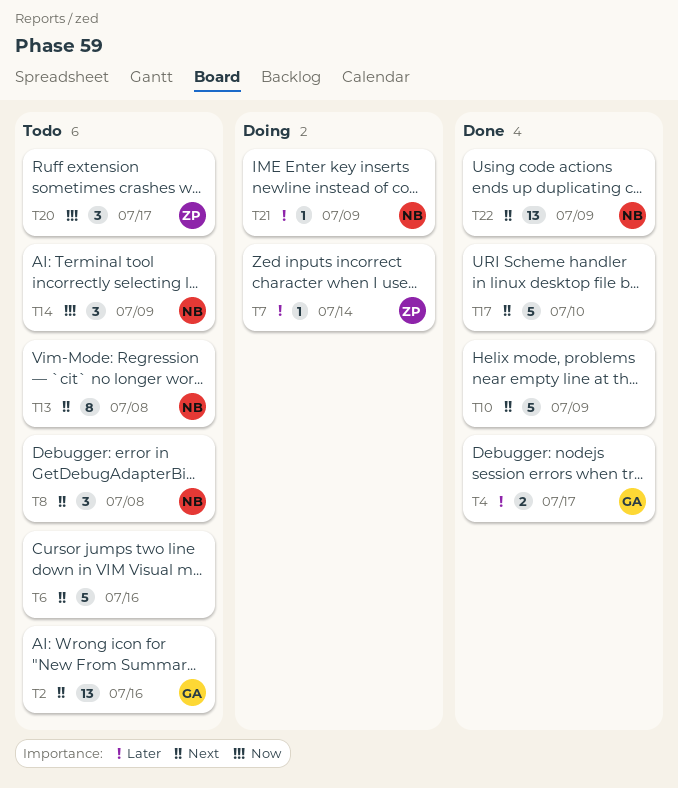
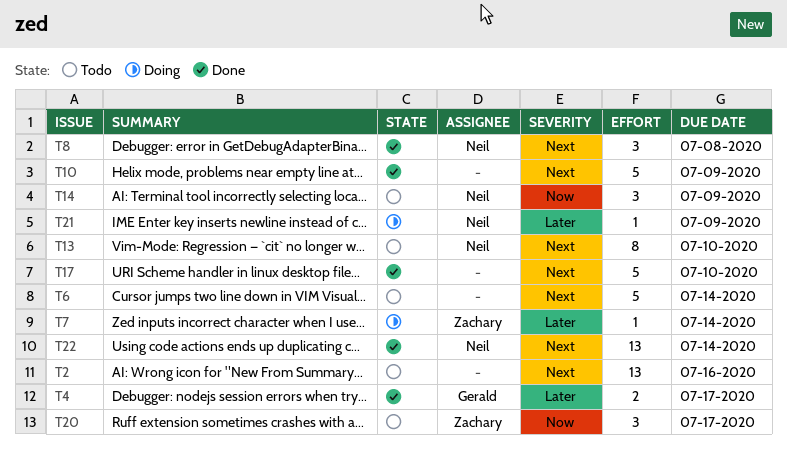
T2, owner: Gerald -> none
T6, due: Jul 16 -> Jul 14
T8, status: Todo -> Done
T13, due: Jul 8 -> Jul 10
T22, due: Jul 9 -> Jul 14

